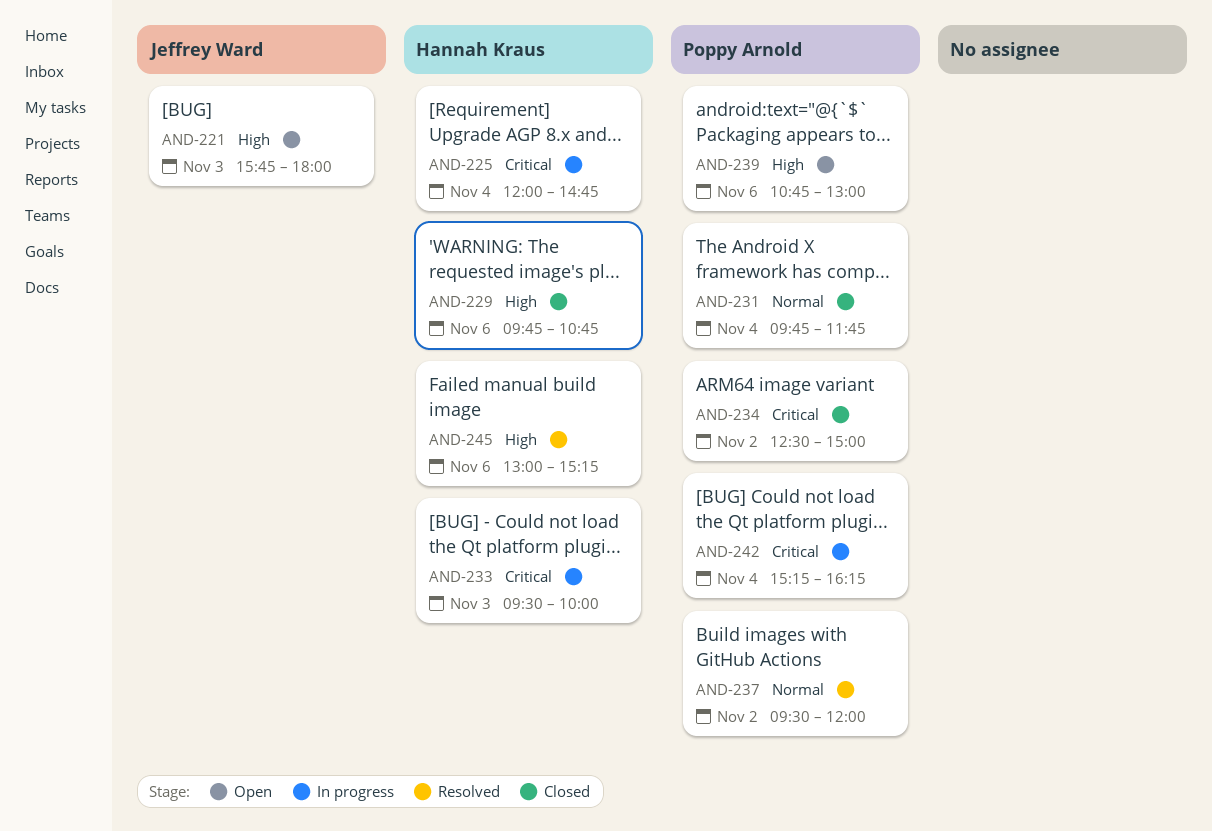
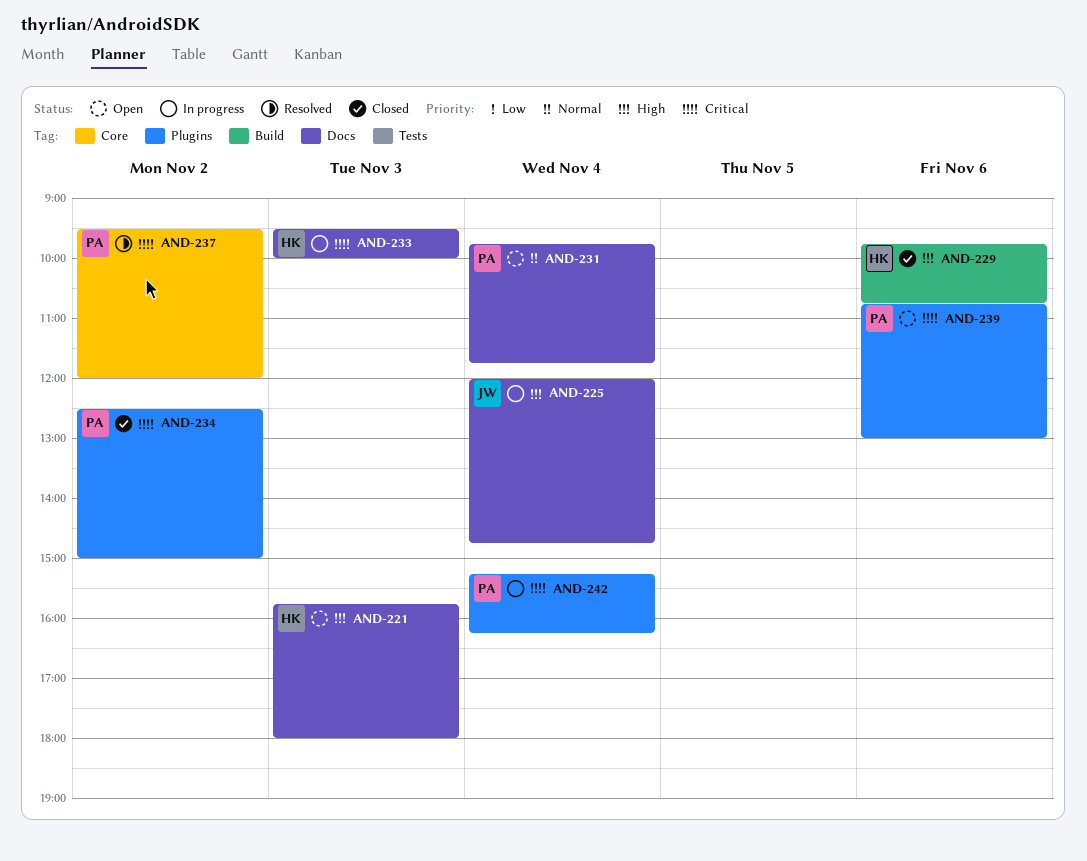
AND-221, owner: Jeffrey Ward -> Hannah Kraus
AND-225, owner: Hannah Kraus -> Jeffrey Ward
AND-225, priority: Critical -> High
AND-231, status: Closed -> Open
AND-237, priority: Normal -> Critical
AND-239, priority: High -> Critical
AND-245: present -> none

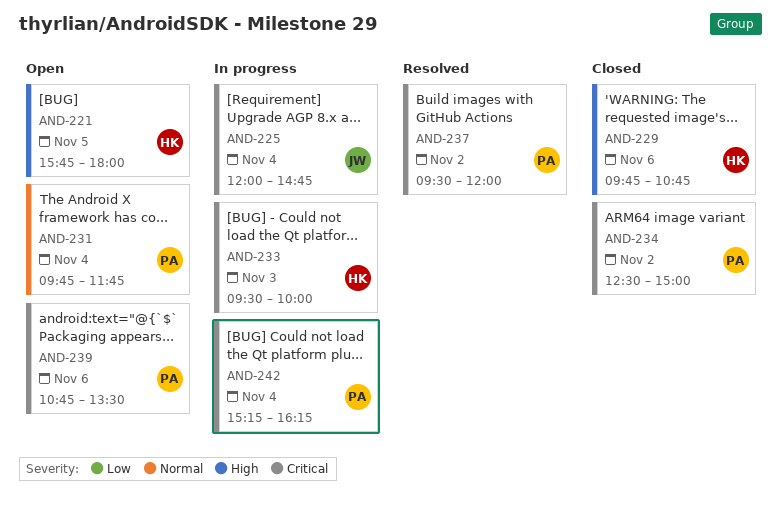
AND-221, day: Nov 3 -> Nov 5
AND-225, priority: High -> Critical
AND-239, ends: 13:00 -> 13:30

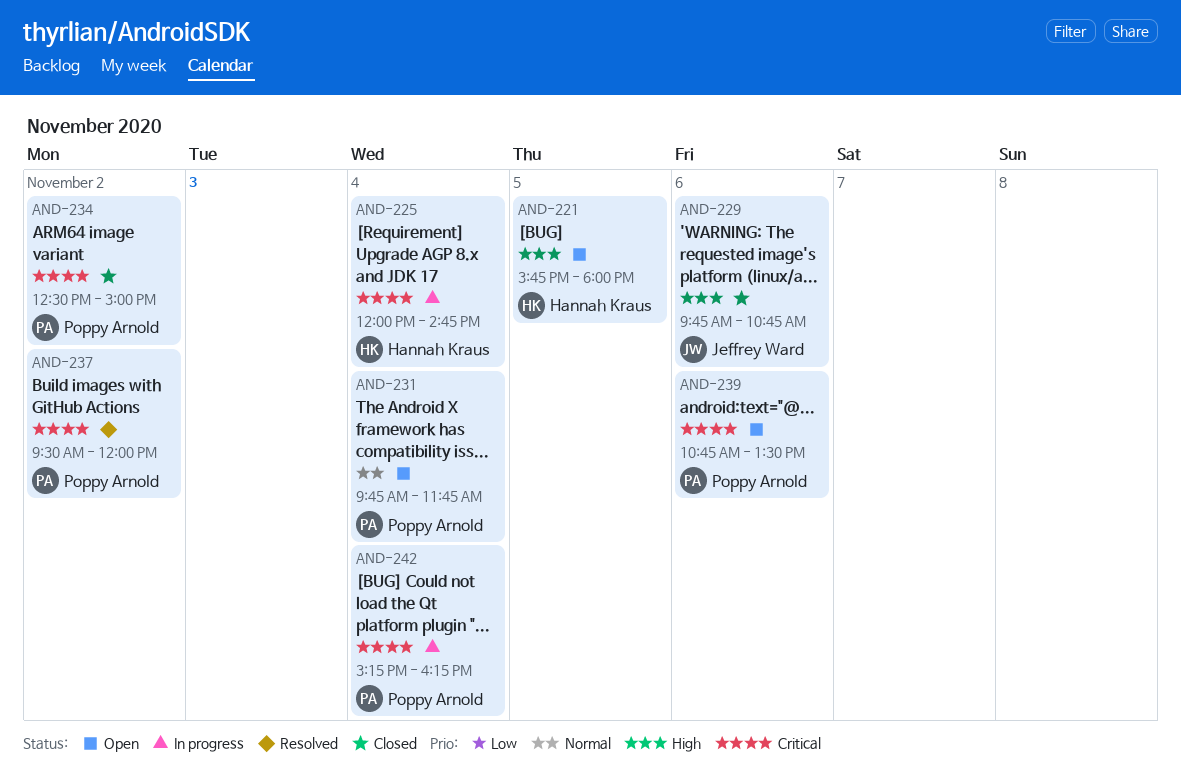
AND-225, owner: Jeffrey Ward -> Hannah Kraus
AND-229, owner: Hannah Kraus -> Jeffrey Ward
AND-233: present -> none

